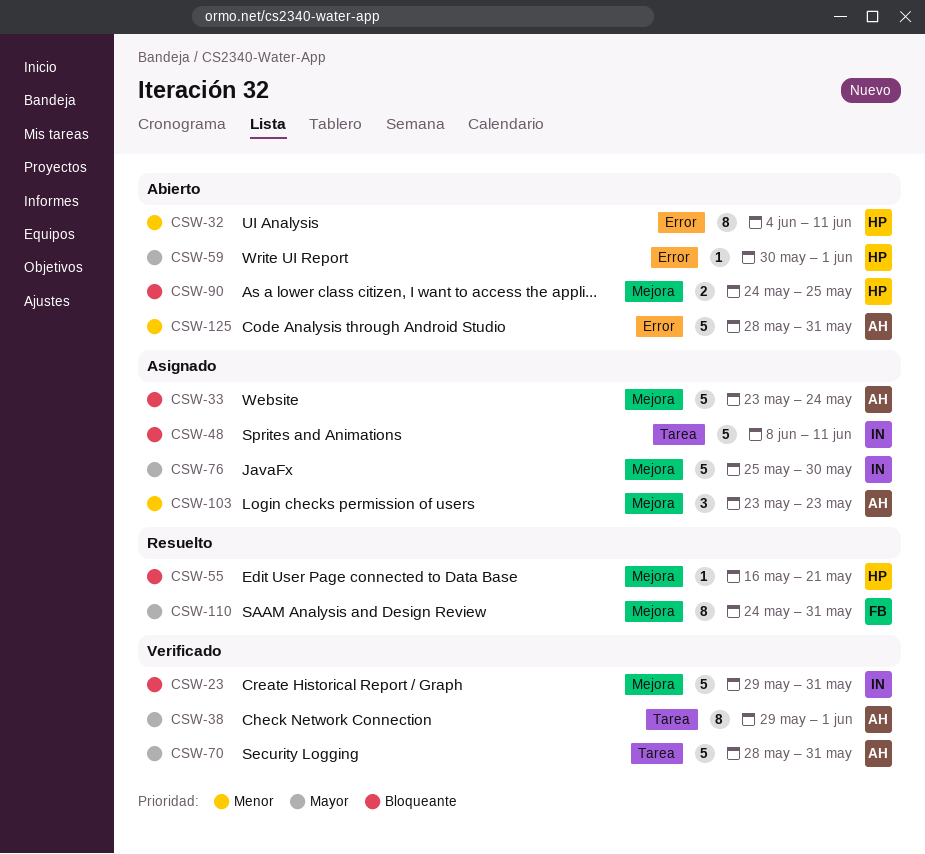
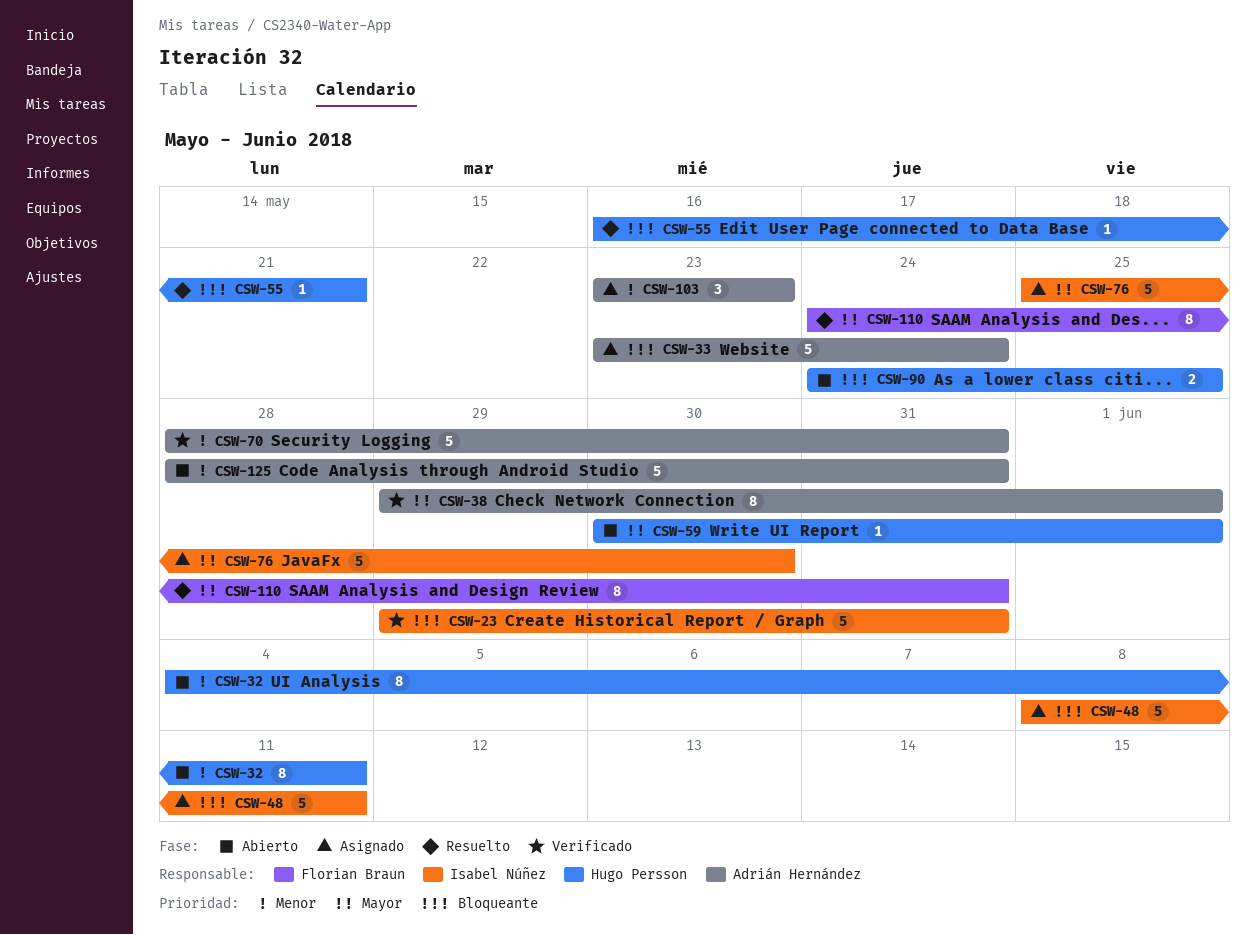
CSW-70, priority: Mayor -> Menor

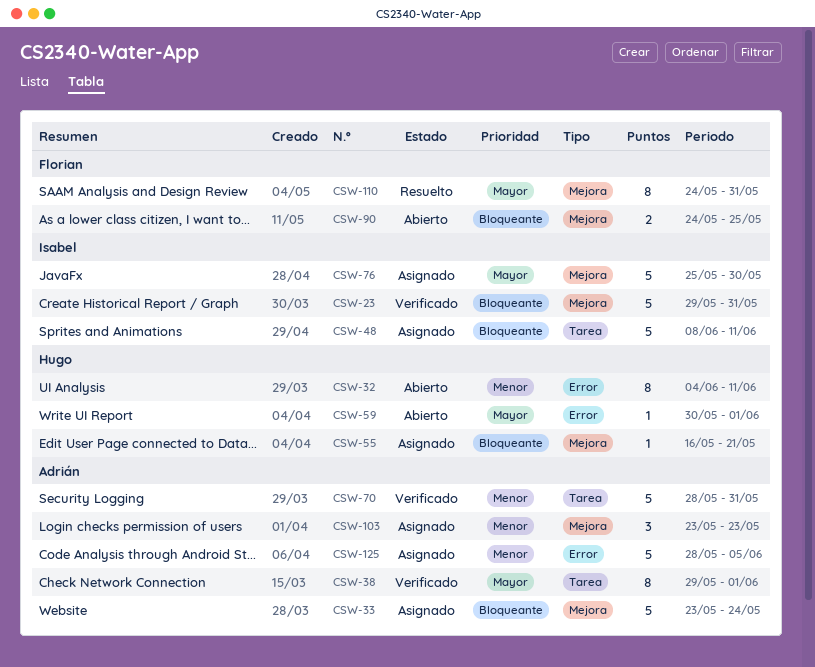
CSW-55, status: Resuelto -> Asignado
CSW-90, owner: Hugo Persson -> Florian Braun
CSW-125, status: Abierto -> Asignado
CSW-125, due: May 31 -> Jun 5

